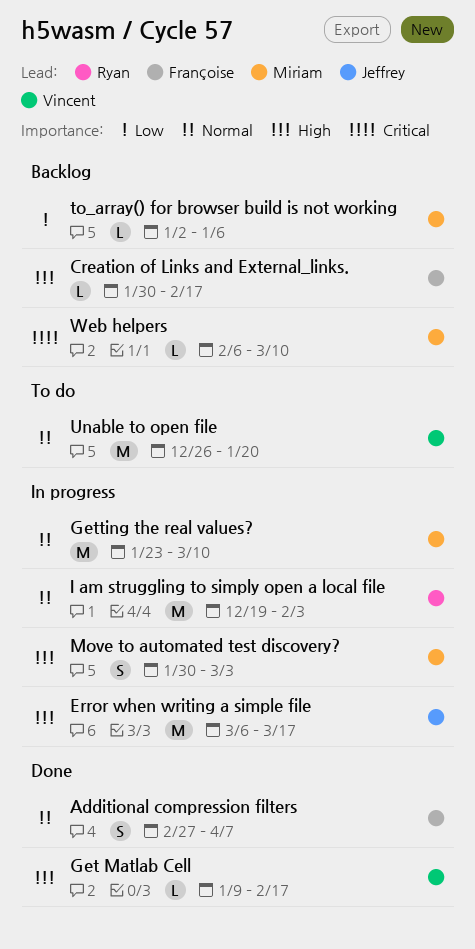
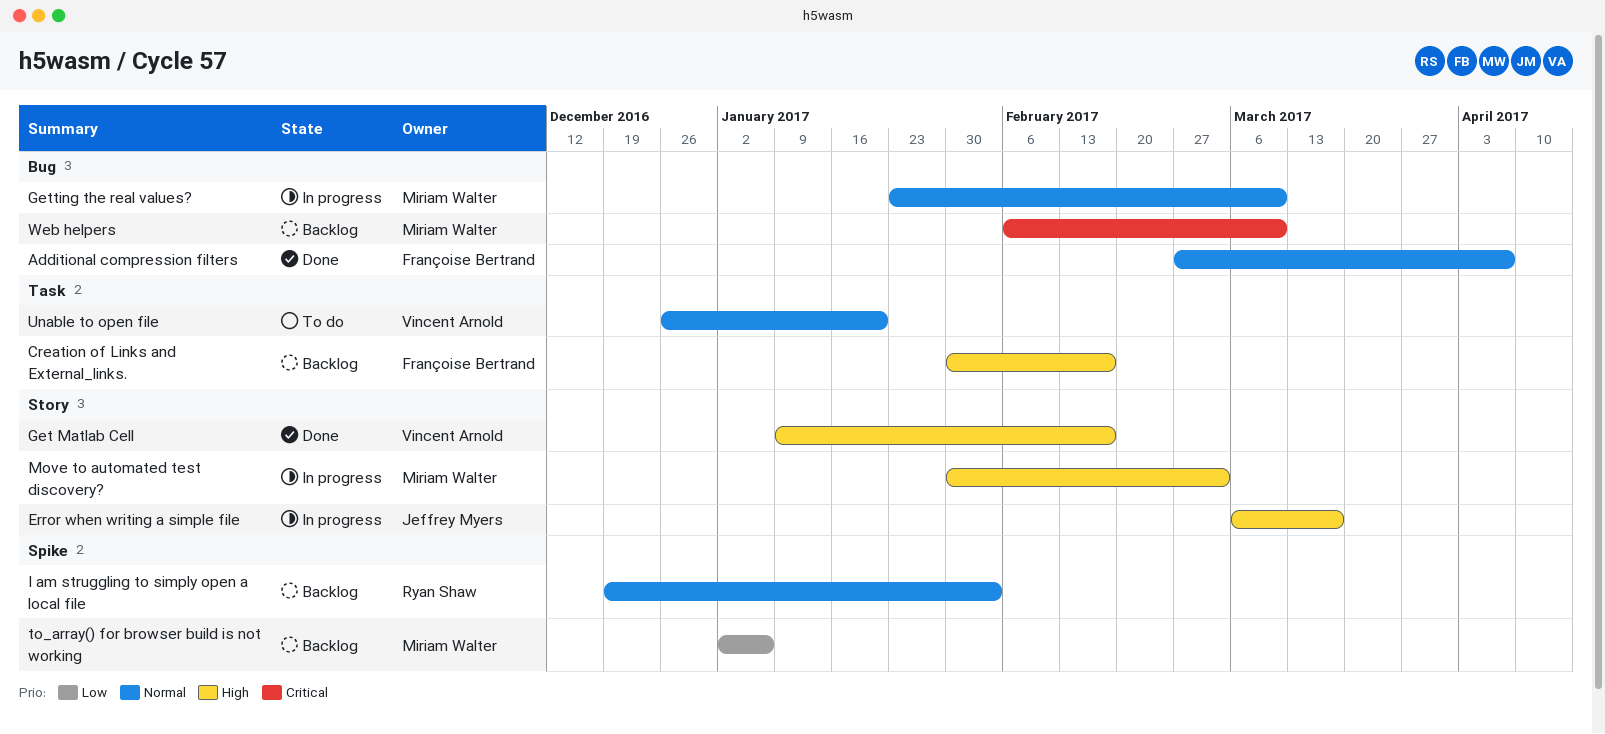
I am struggling to simply open a local file, status: In progress -> Backlog

